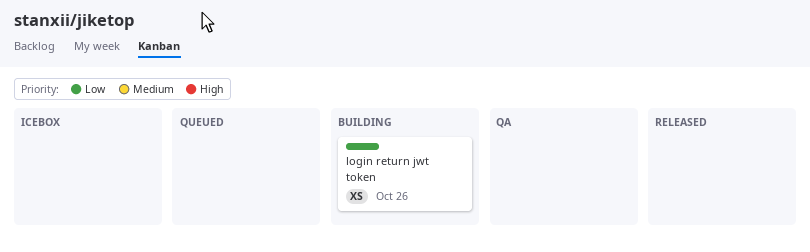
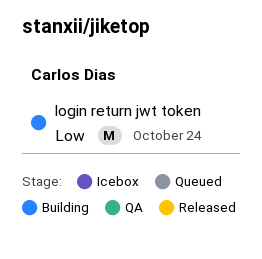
login return jwt token, estimate: XS -> M
login return jwt token, due: Oct 26 -> Oct 24

